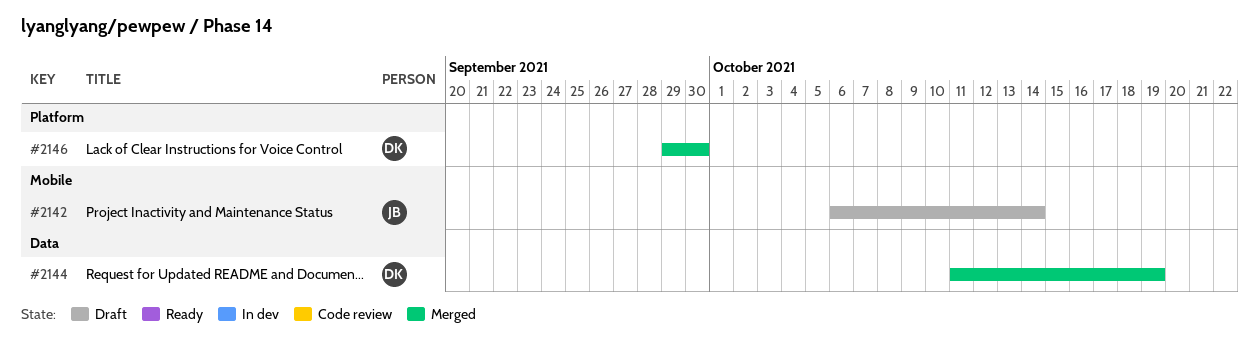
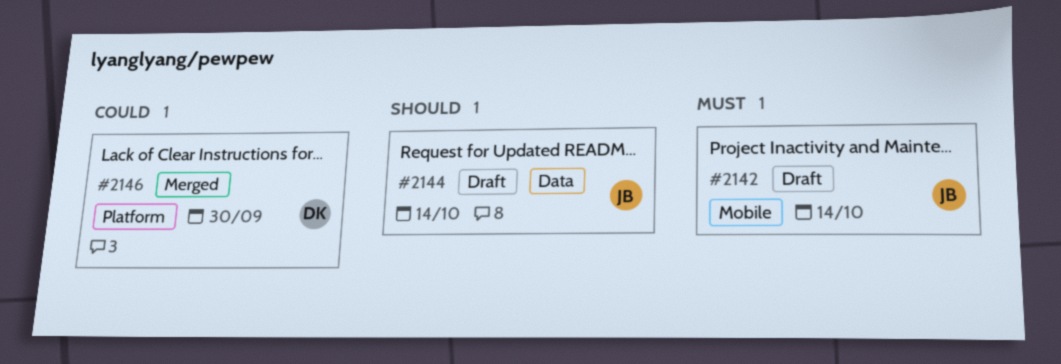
#2144, status: Merged -> Draft
#2144, owner: DK -> JB
#2144, due: Oct 19 -> Oct 14

